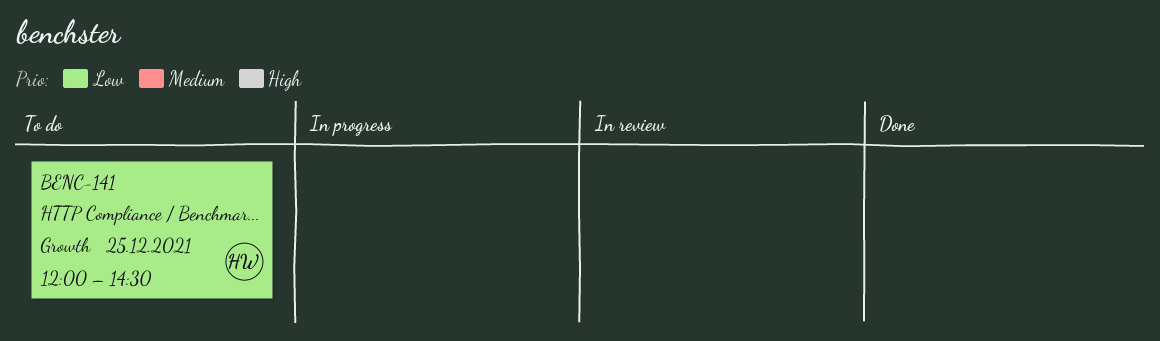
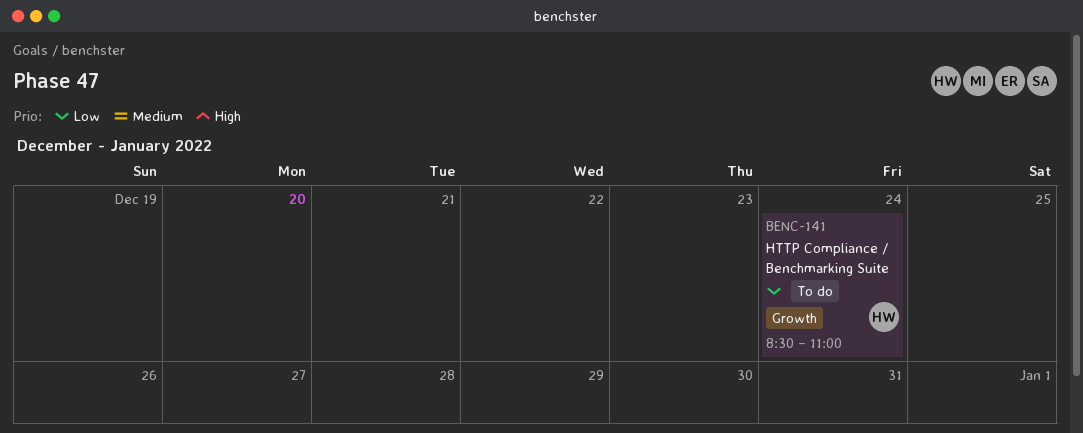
BENC-141, day: Dec 25 -> Dec 24
BENC-141, begins: 12:00 -> 08:30
BENC-141, ends: 14:30 -> 11:00

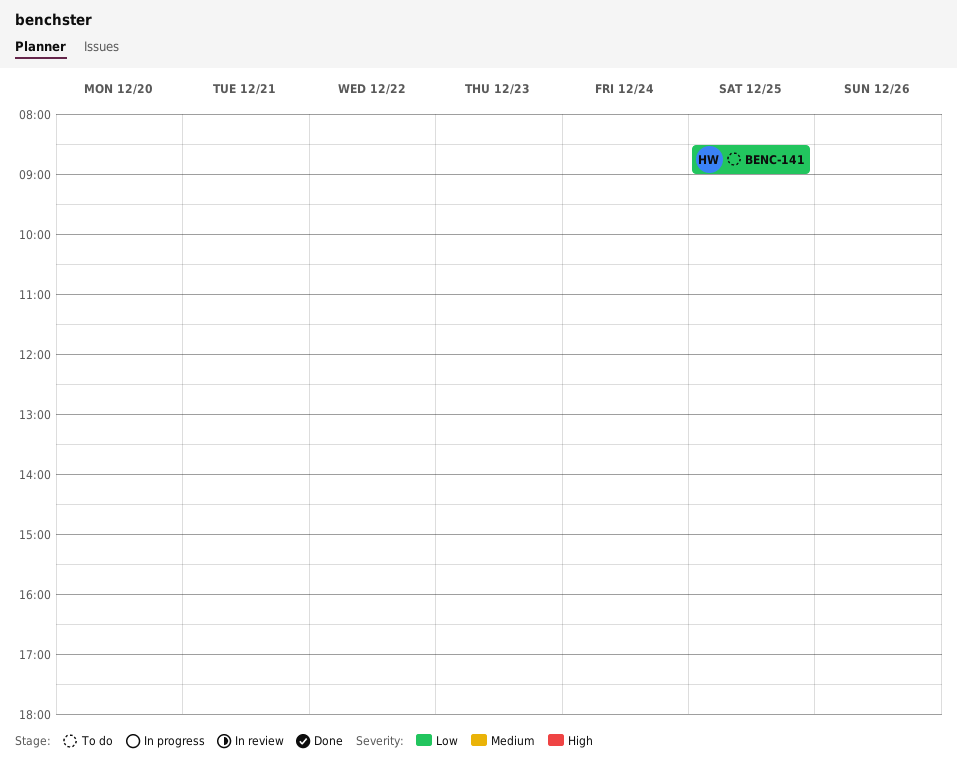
BENC-141, day: Dec 24 -> Dec 25
BENC-141, ends: 11:00 -> 09:00

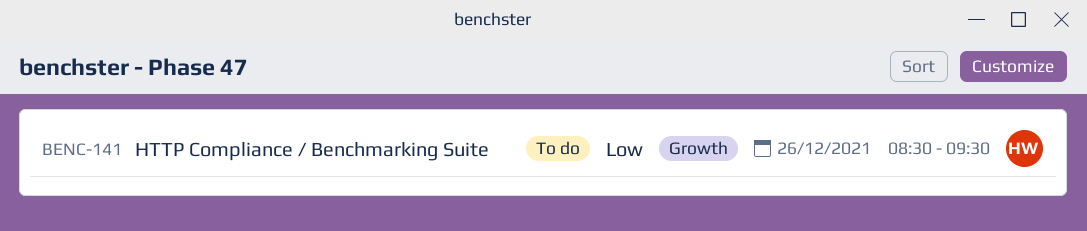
BENC-141, day: Dec 25 -> Dec 26
BENC-141, ends: 09:00 -> 09:30

